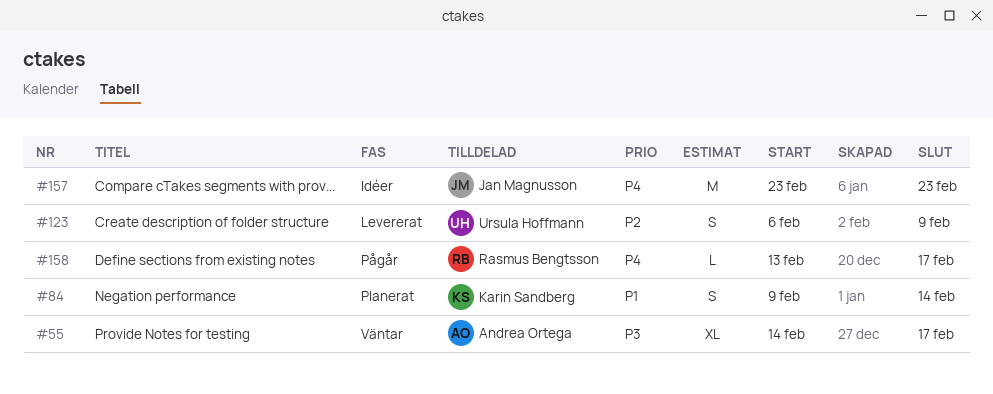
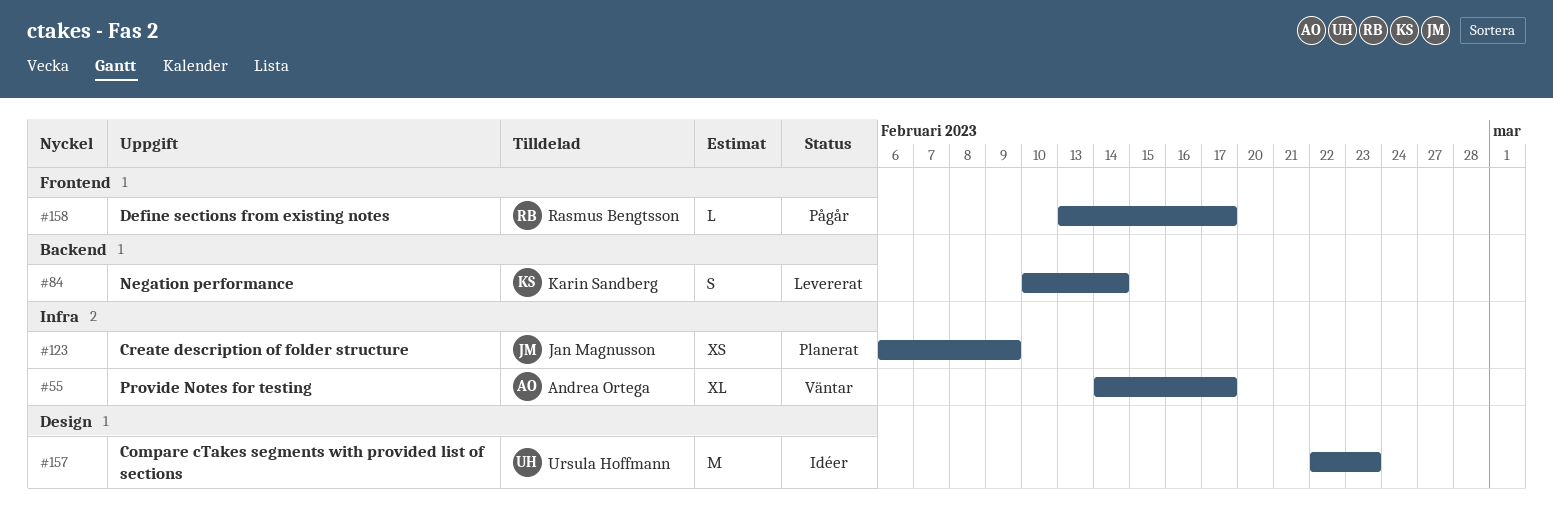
#84, status: Planerat -> Levererat
#84, start: Feb 9 -> Feb 10
#123, status: Levererat -> Planerat
#123, owner: Ursula Hoffmann -> Jan Magnusson
#123, estimate: S -> XS
#157, owner: Jan Magnusson -> Ursula Hoffmann
#157, start: Feb 23 -> Feb 22

